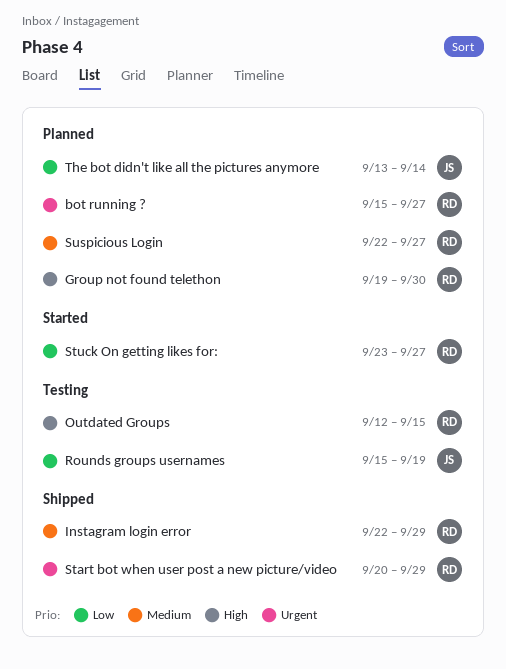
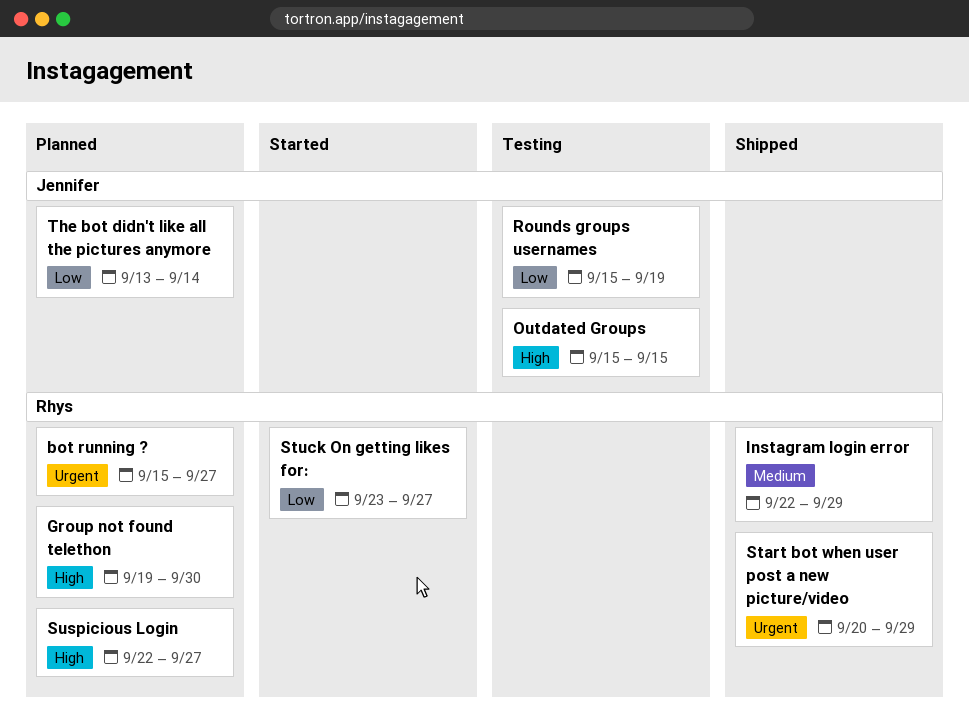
Outdated Groups, owner: Rhys -> Jennifer
Outdated Groups, start: Sep 12 -> Sep 15
Suspicious Login, priority: Medium -> High

